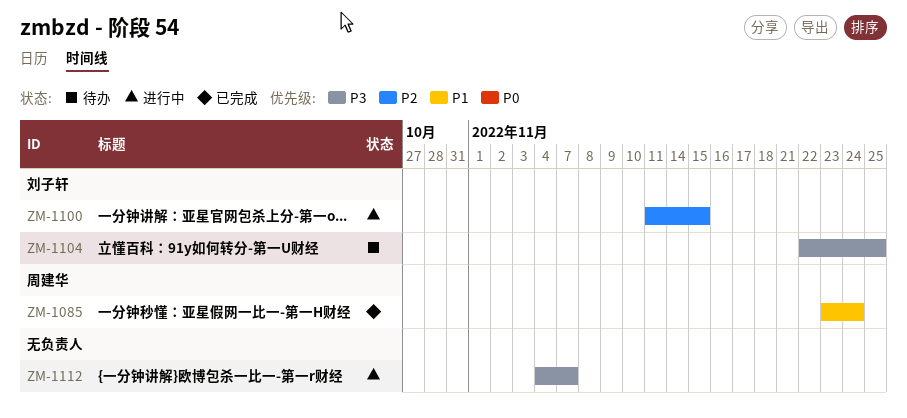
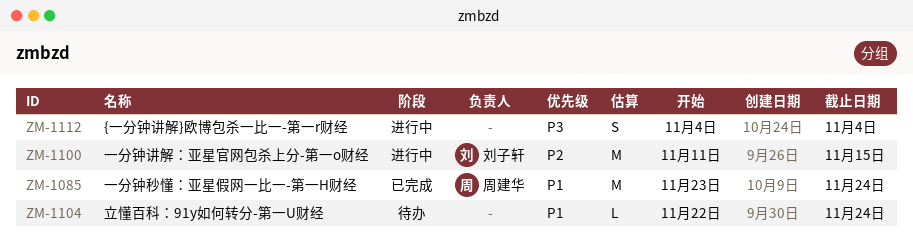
ZM-1104, owner: 刘子轩 -> none
ZM-1104, priority: P3 -> P1
ZM-1104, due: Nov 25 -> Nov 24
ZM-1112, due: Nov 7 -> Nov 4

